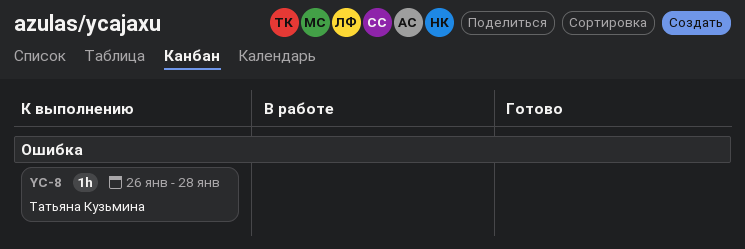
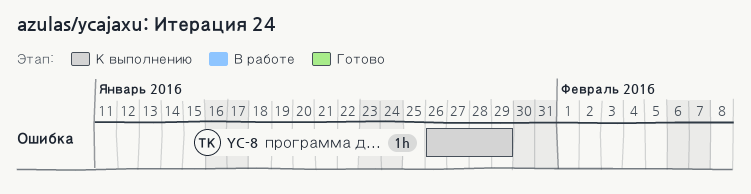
YC-8, due: Jan 28 -> Jan 29

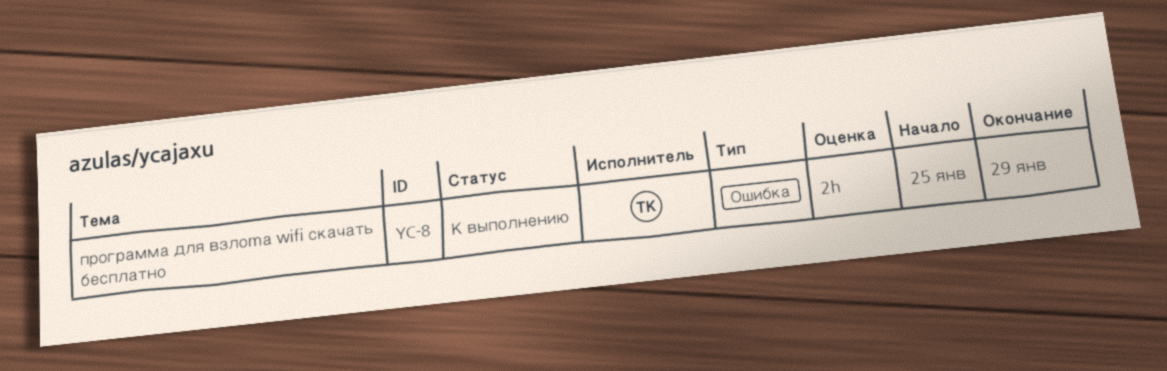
YC-8, estimate: 1h -> 2h
YC-8, start: Jan 26 -> Jan 25

